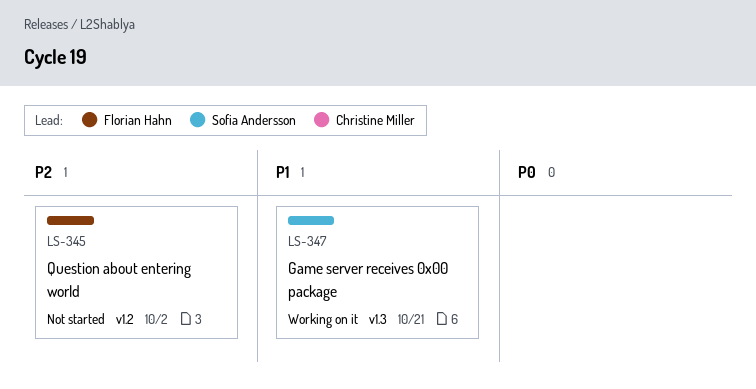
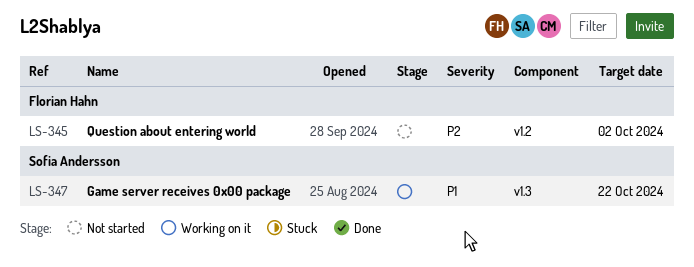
LS-347, due: Oct 21 -> Oct 22

